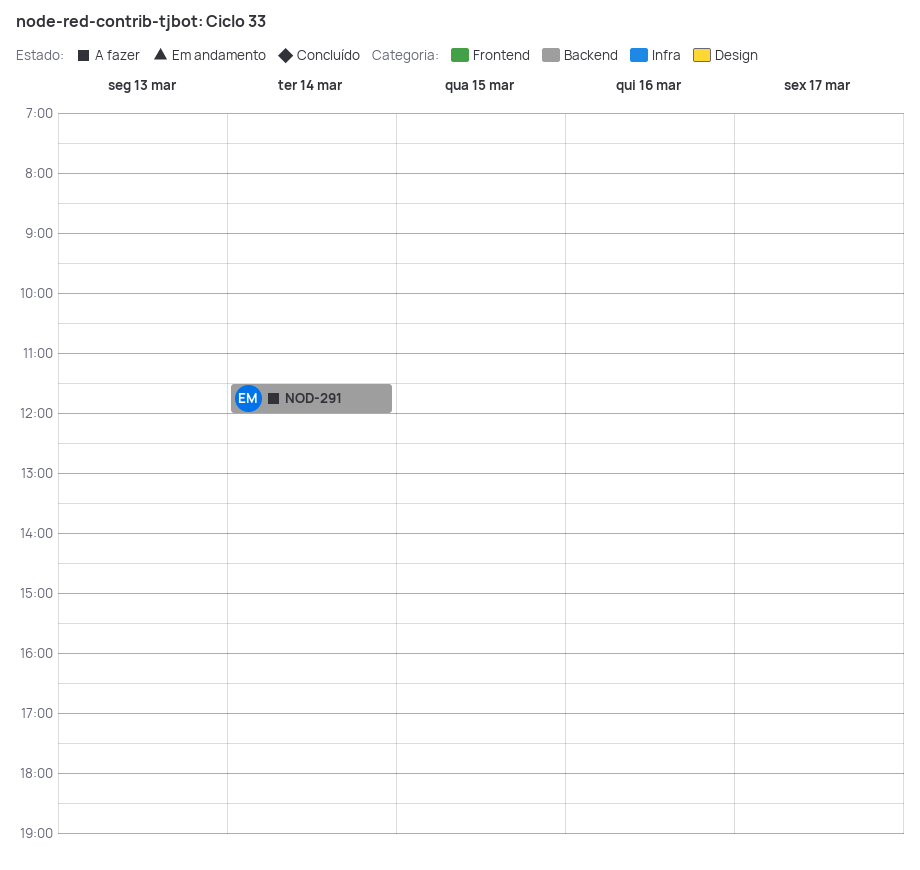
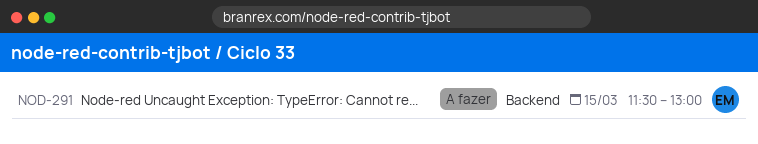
NOD-291, day: Mar 14 -> Mar 15
NOD-291, ends: 12:00 -> 13:00

